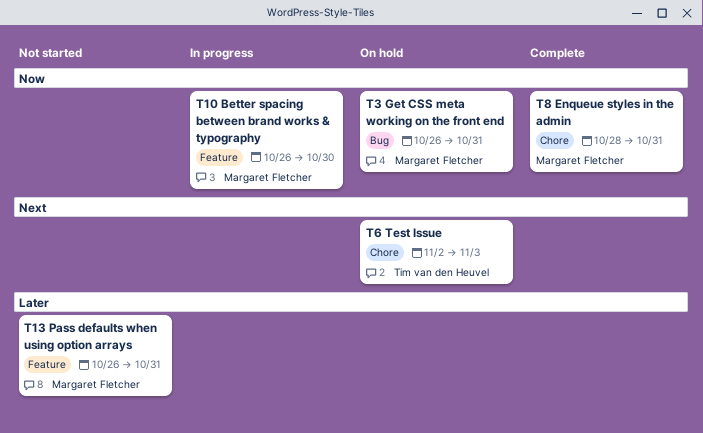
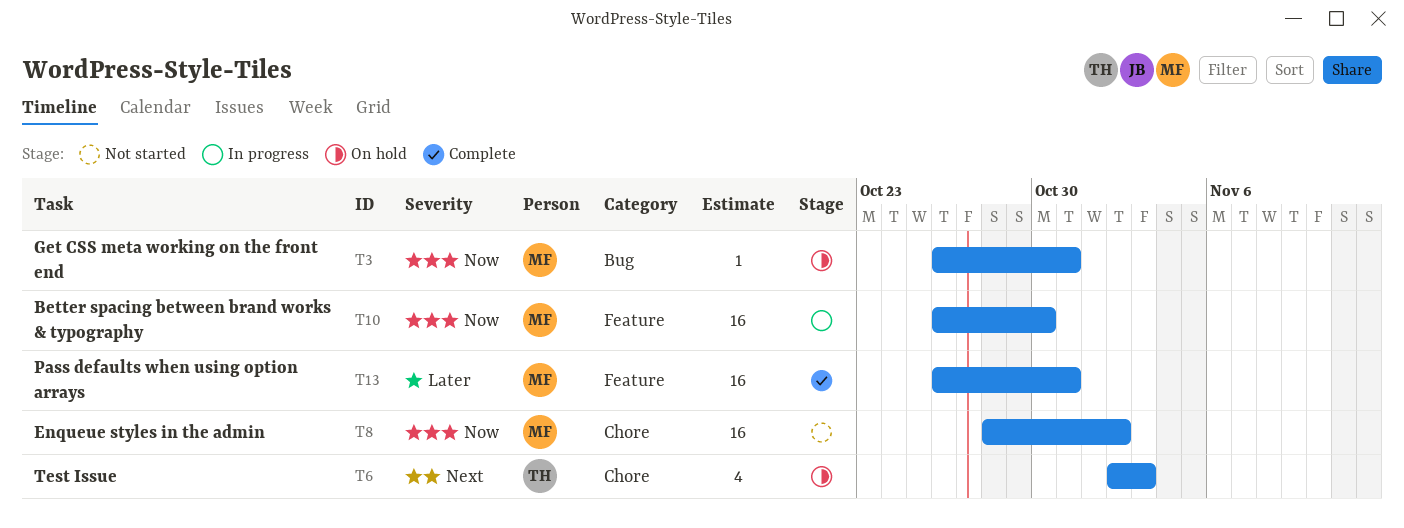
T8, status: Complete -> Not started
T8, due: Oct 31 -> Nov 2
T13, status: Not started -> Complete

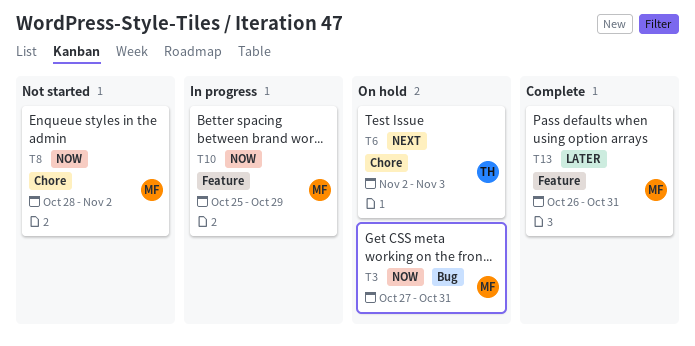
T3, start: Oct 26 -> Oct 27
T10, start: Oct 26 -> Oct 25
T10, due: Oct 30 -> Oct 29

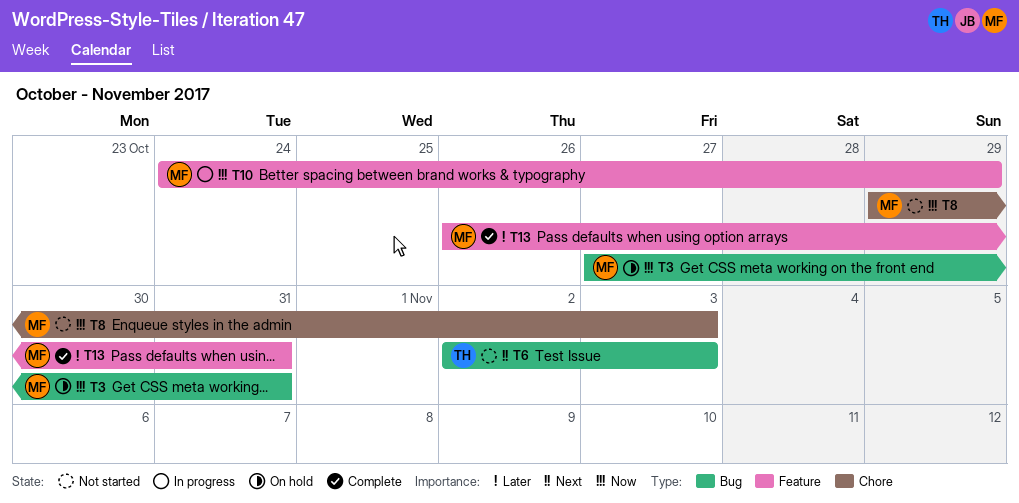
T6, status: On hold -> Not started
T6, label: Chore -> Bug
T8, start: Oct 28 -> Oct 29
T8, due: Nov 2 -> Nov 3
T10, start: Oct 25 -> Oct 24

